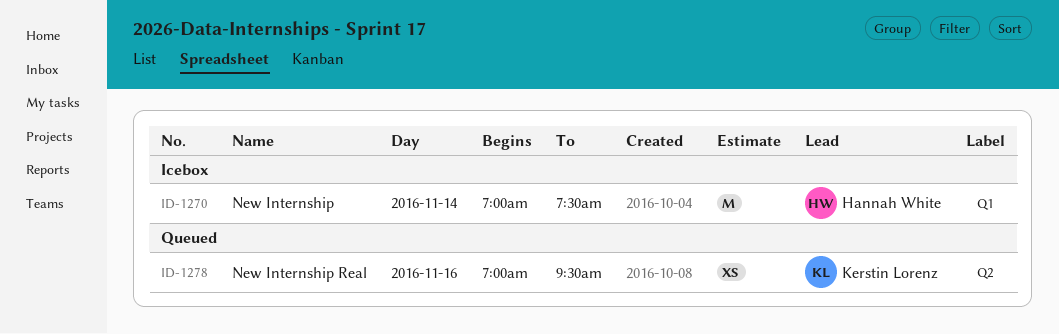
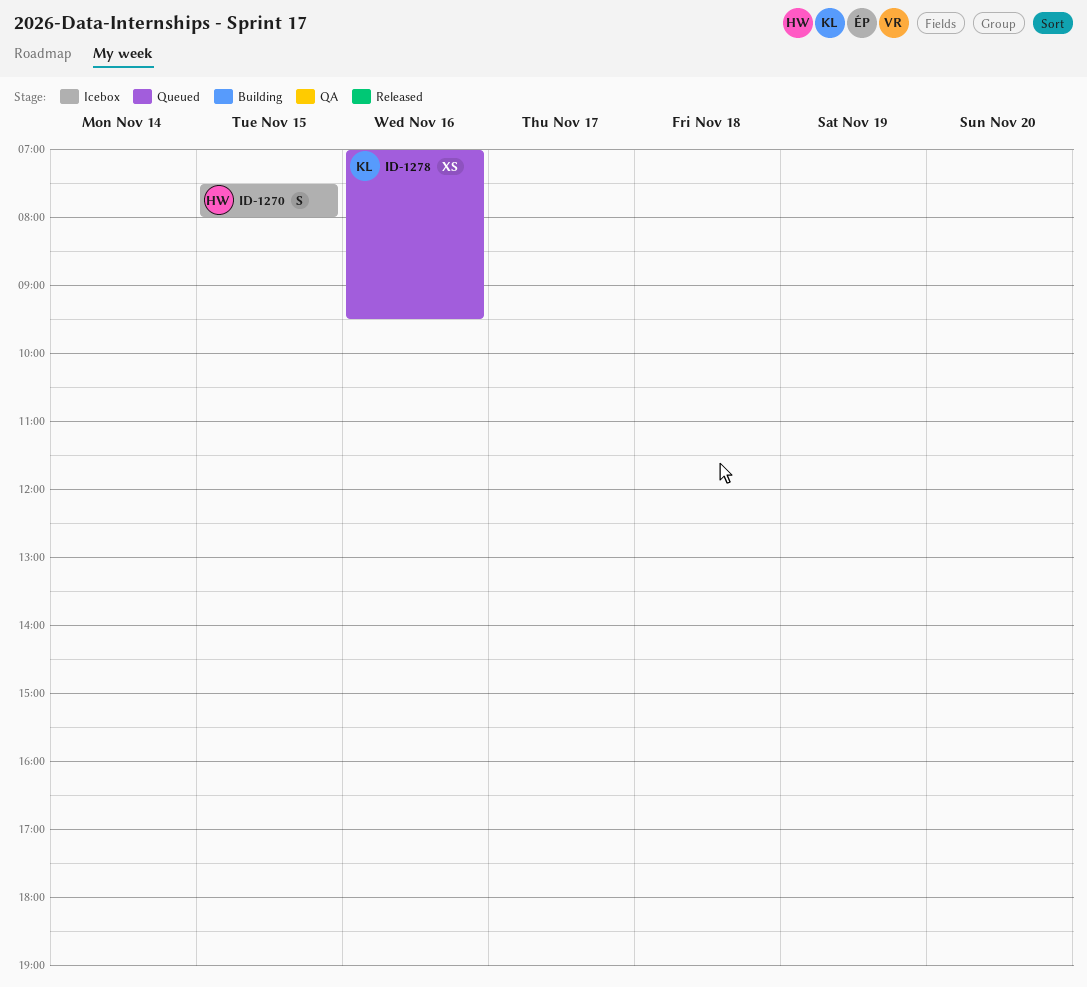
ID-1270, estimate: M -> S
ID-1270, day: Nov 14 -> Nov 15
ID-1270, begins: 07:00 -> 07:30
ID-1270, ends: 07:30 -> 08:00

